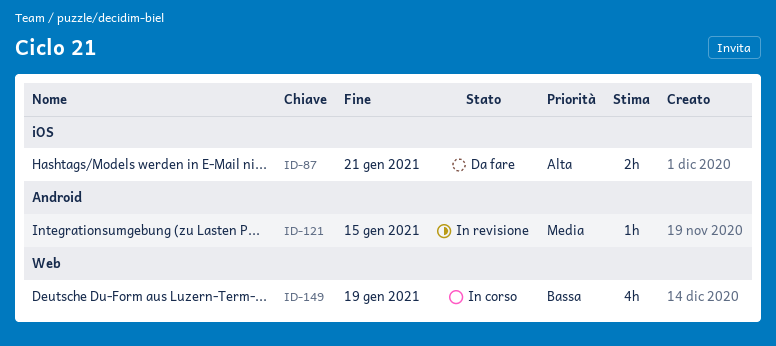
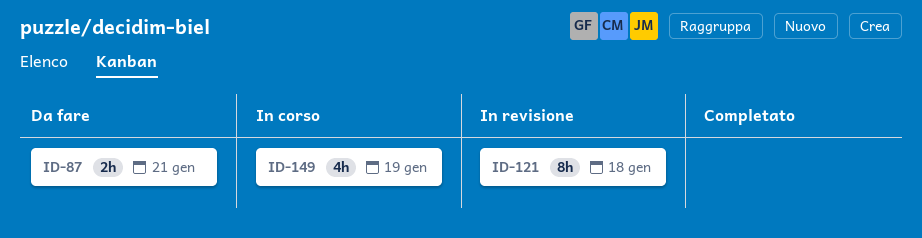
ID-121, estimate: 1h -> 8h
ID-121, due: Jan 15 -> Jan 18

